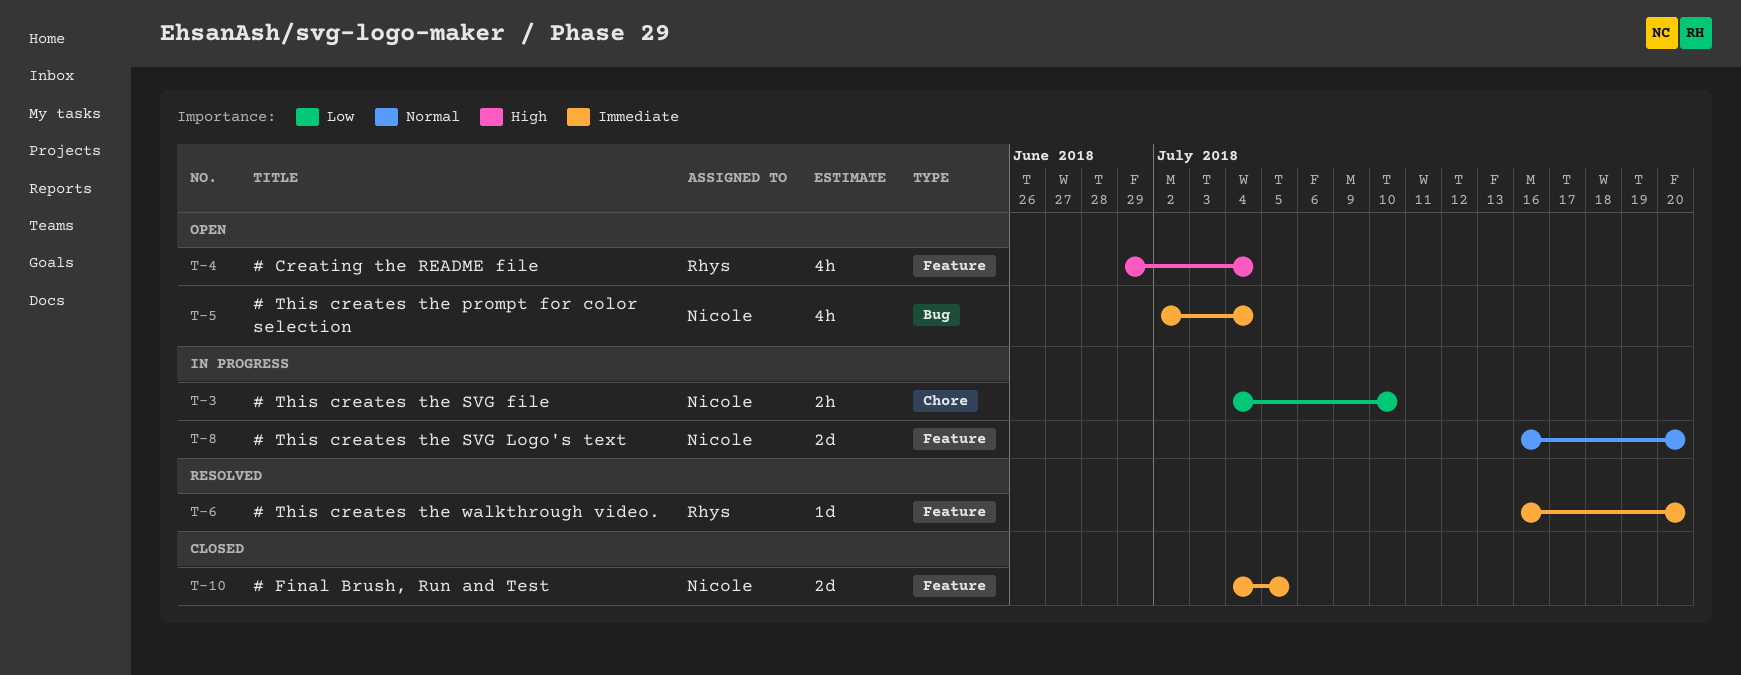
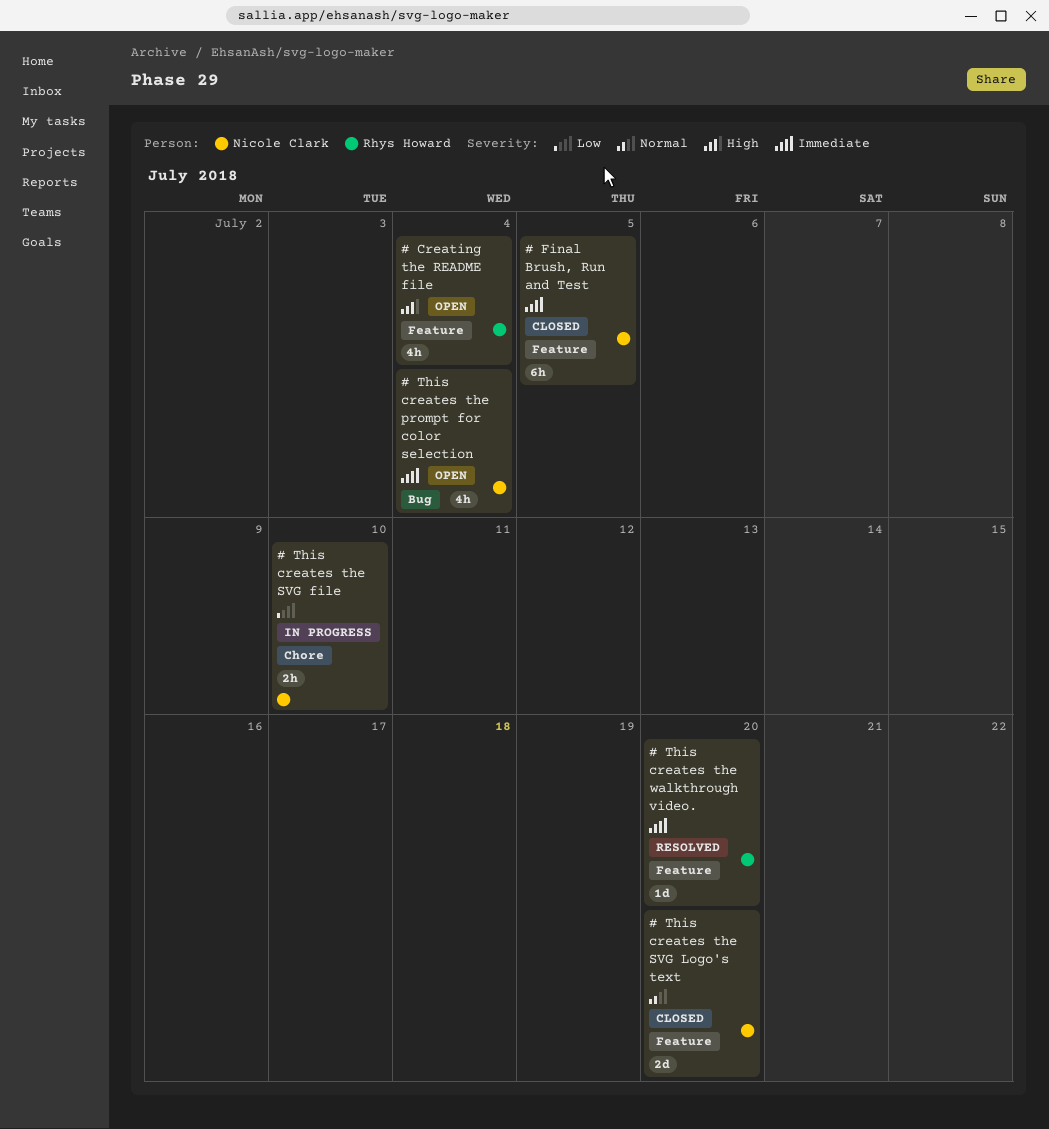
# Final Brush, Run and Test, estimate: 2d -> 6h
# This creates the SVG Logo's text, status: In progress -> Closed

